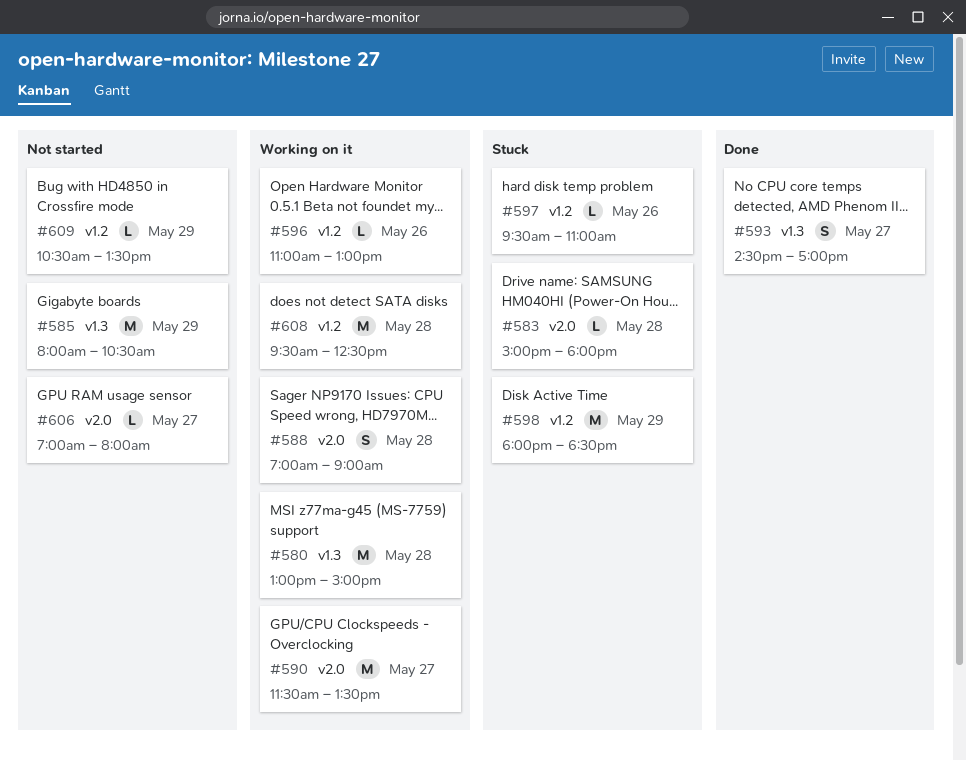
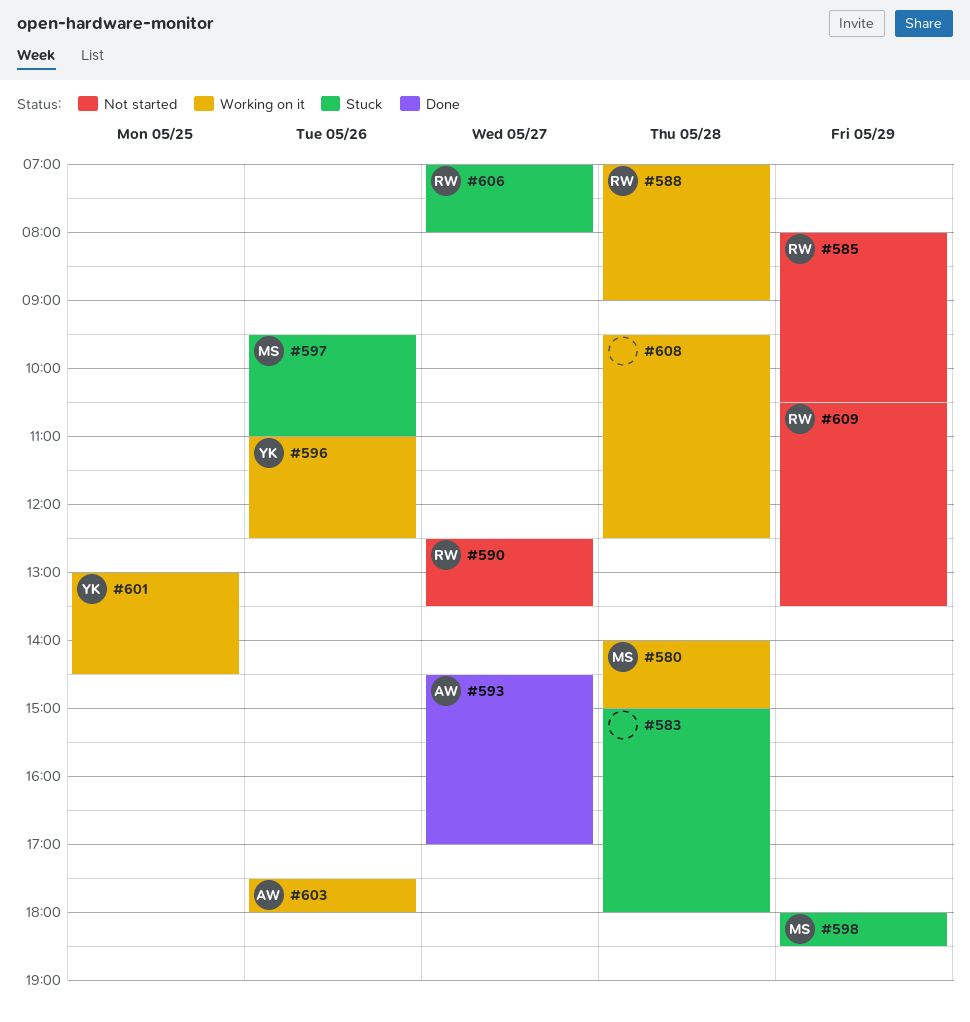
#580, begins: 13:00 -> 14:00
#590, status: Working on it -> Not started
#590, begins: 11:30 -> 12:30
#596, ends: 13:00 -> 12:30
#601: none -> present
#603: none -> present
#606, status: Not started -> Stuck

